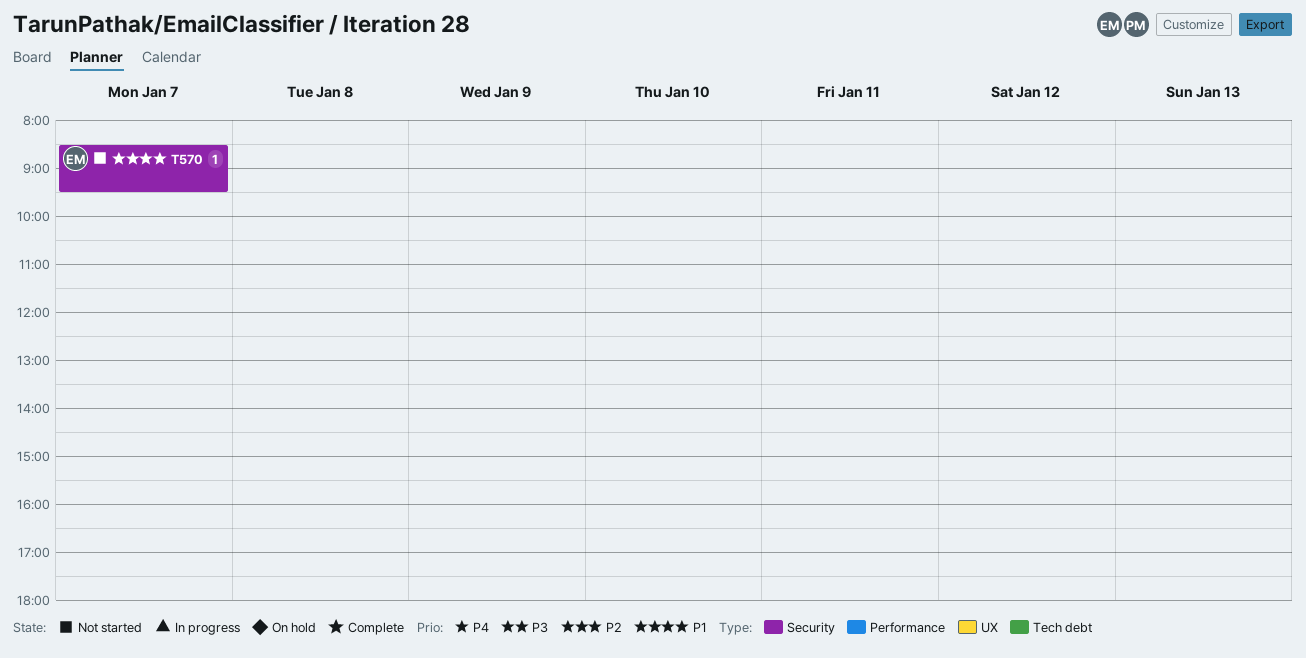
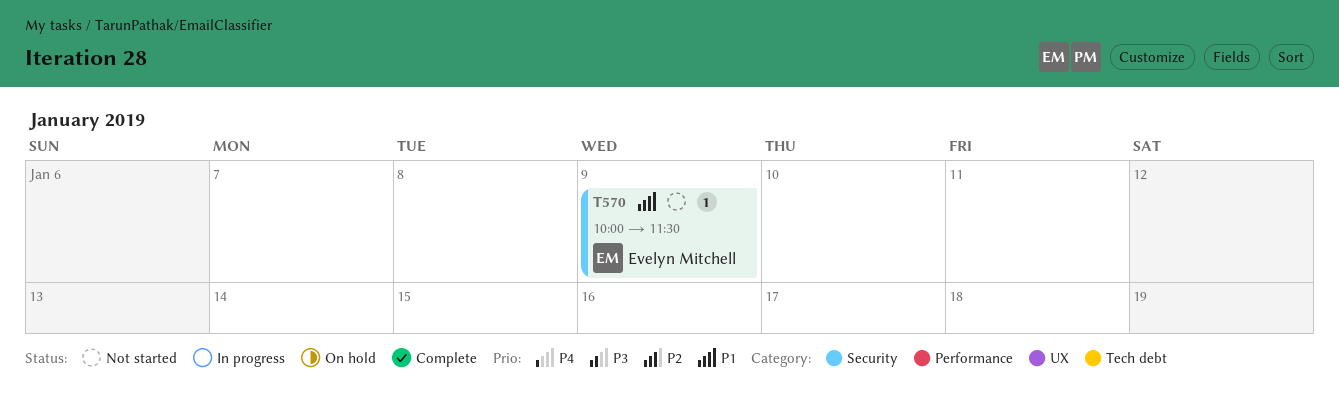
T570, day: Jan 7 -> Jan 9
T570, begins: 08:30 -> 10:00
T570, ends: 09:30 -> 11:30

